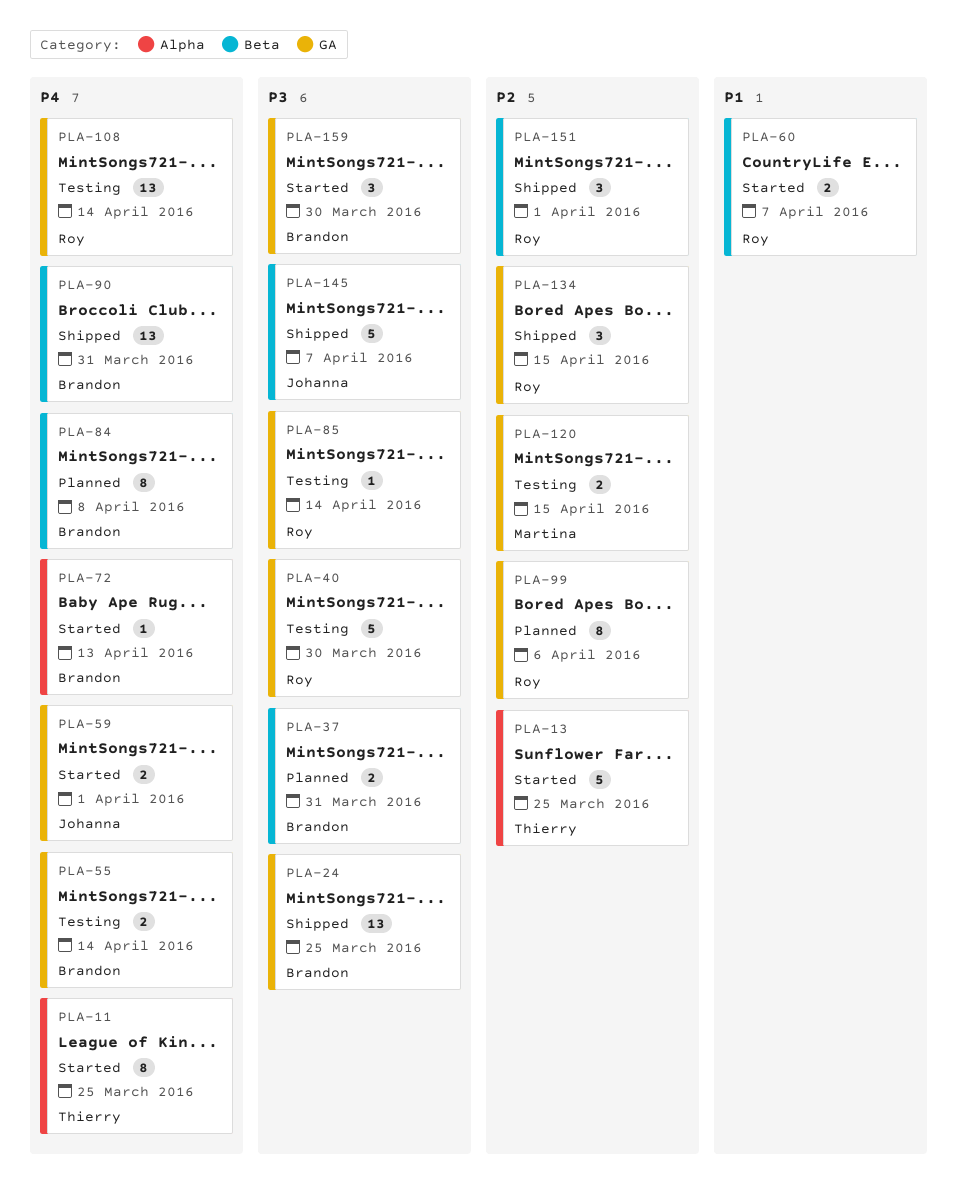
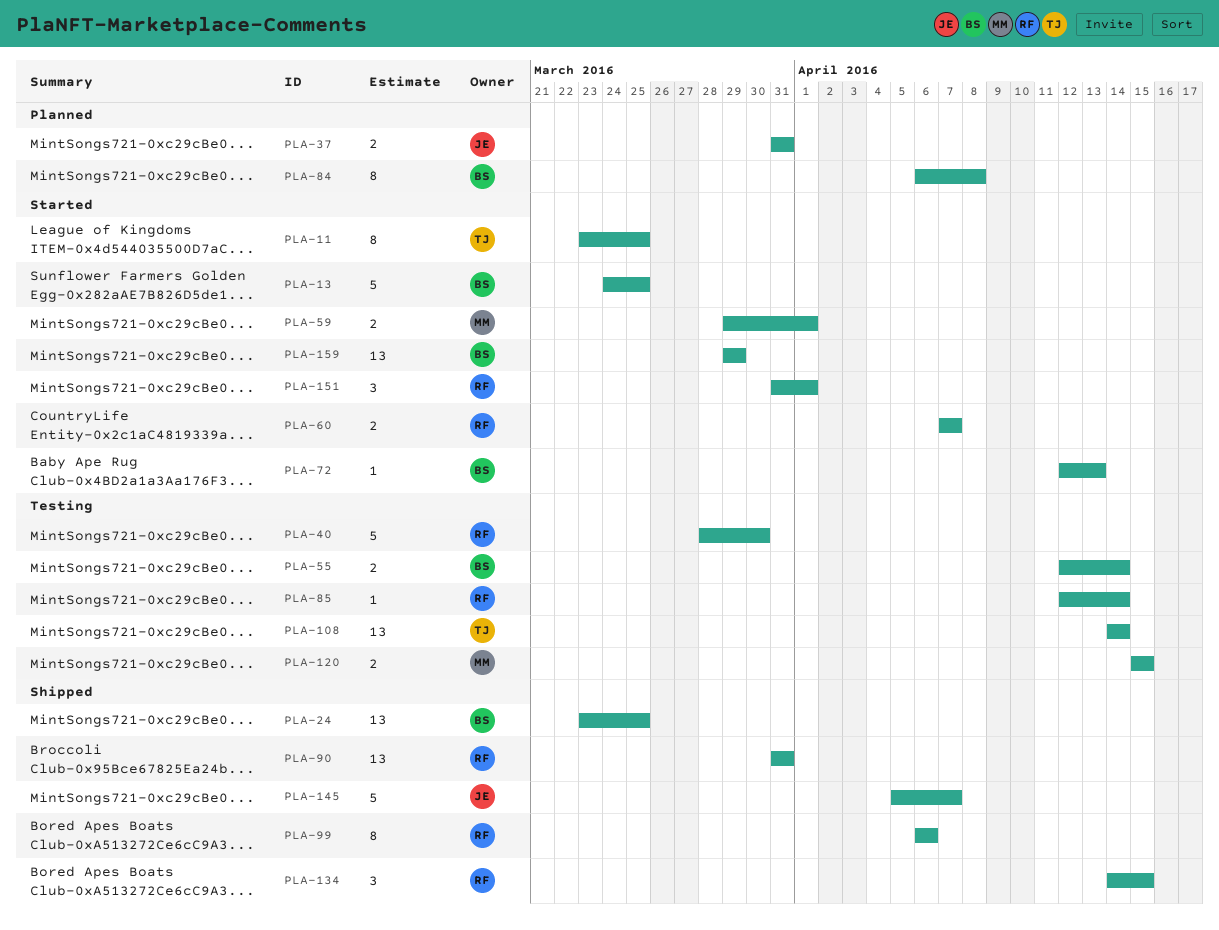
PLA-13, owner: Thierry -> Brandon
PLA-37, owner: Brandon -> Johanna
PLA-59, owner: Johanna -> Martina
PLA-90, owner: Brandon -> Roy
PLA-99, status: Planned -> Shipped
PLA-108, owner: Roy -> Thierry
PLA-151, status: Shipped -> Started
PLA-159, estimate: 3 -> 13
PLA-159, due: Mar 30 -> Mar 29

